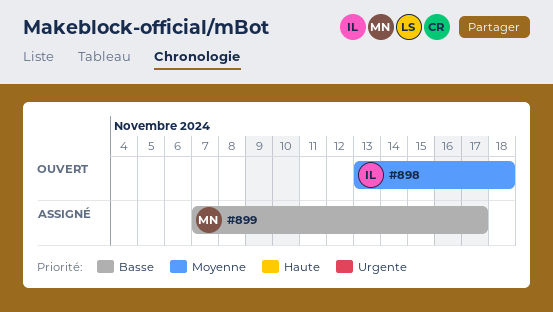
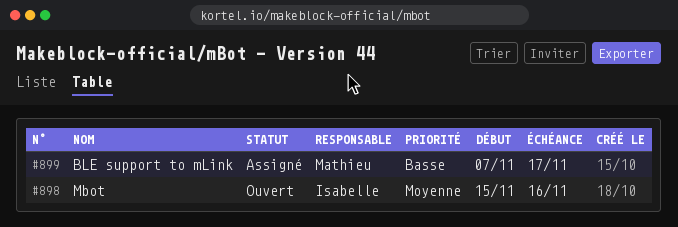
#898, start: Nov 13 -> Nov 15
#898, due: Nov 18 -> Nov 16

